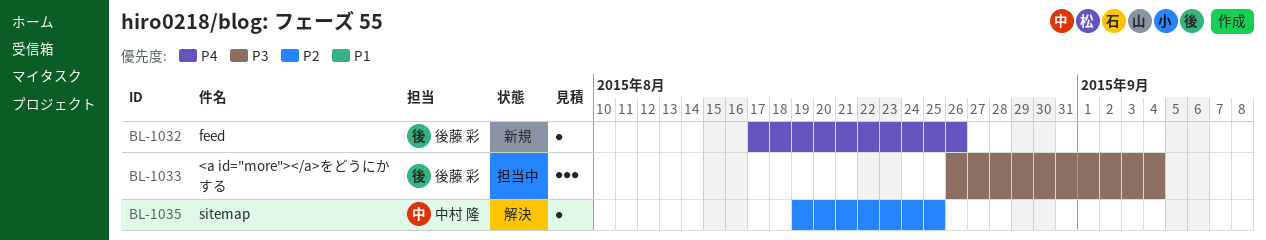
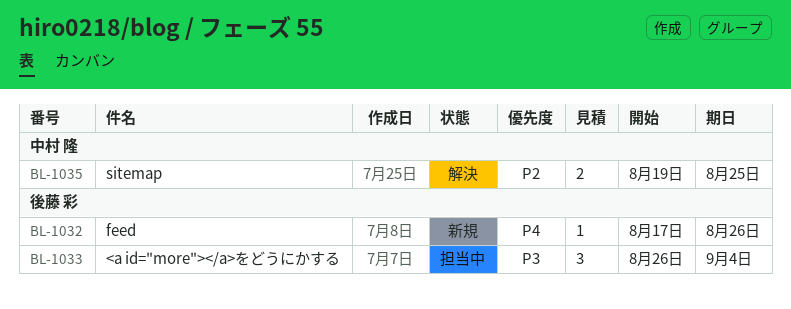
BL-1035, estimate: 1 -> 2

